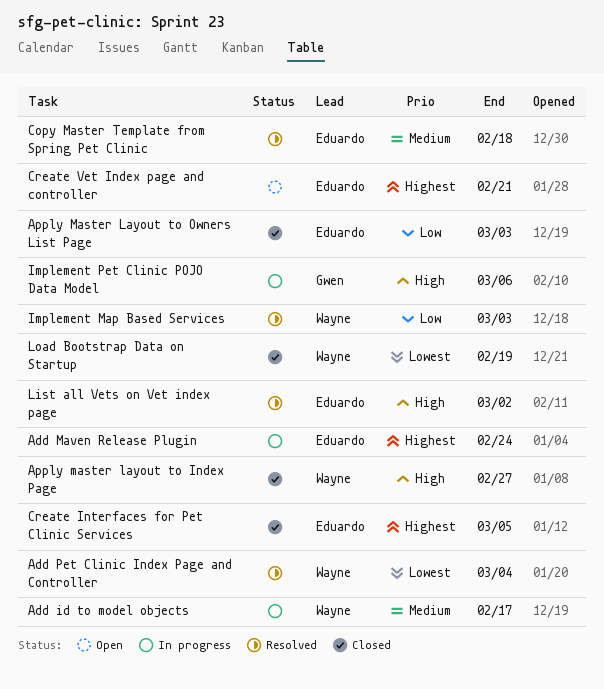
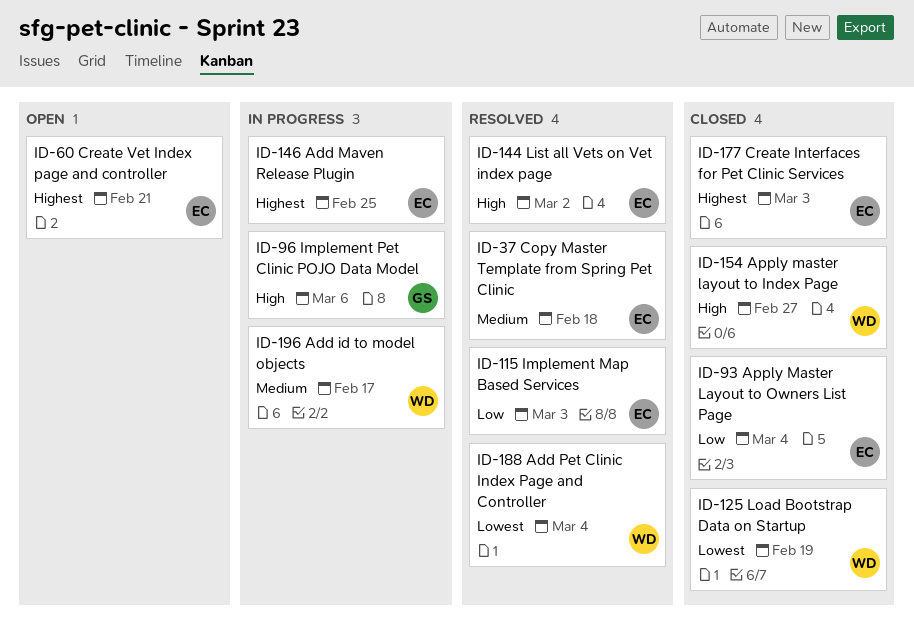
Add Maven Release Plugin, due: Feb 24 -> Feb 25
Apply Master Layout to Owners List Page, due: Mar 3 -> Mar 4
Create Interfaces for Pet Clinic Services, due: Mar 5 -> Mar 3
Implement Map Based Services, owner: Wayne -> Eduardo

